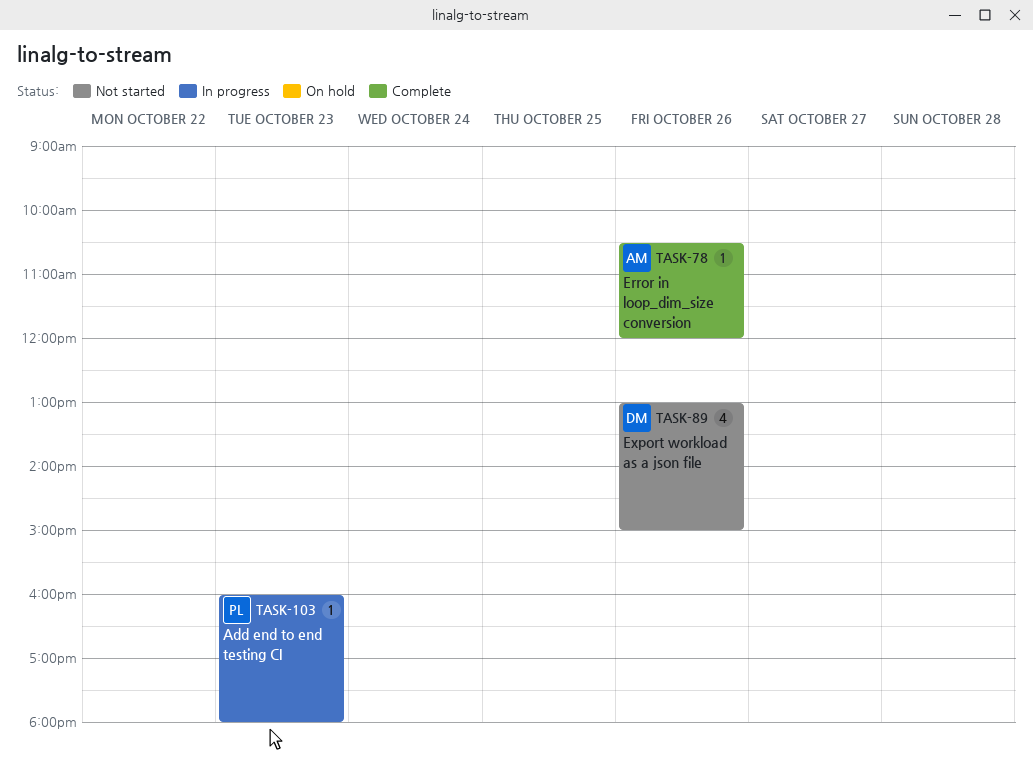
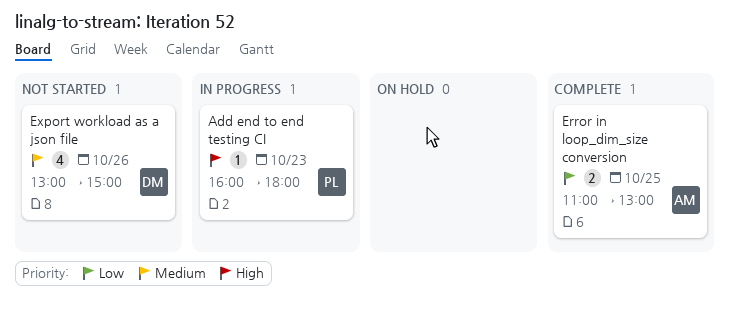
Error in loop_dim_size conversion, estimate: 1 -> 2
Error in loop_dim_size conversion, day: Oct 26 -> Oct 25
Error in loop_dim_size conversion, begins: 10:30 -> 11:00
Error in loop_dim_size conversion, ends: 12:00 -> 13:00

